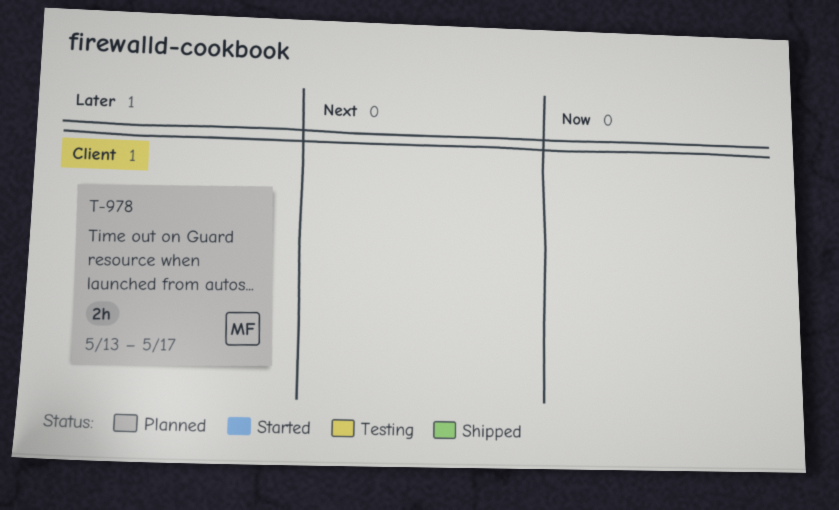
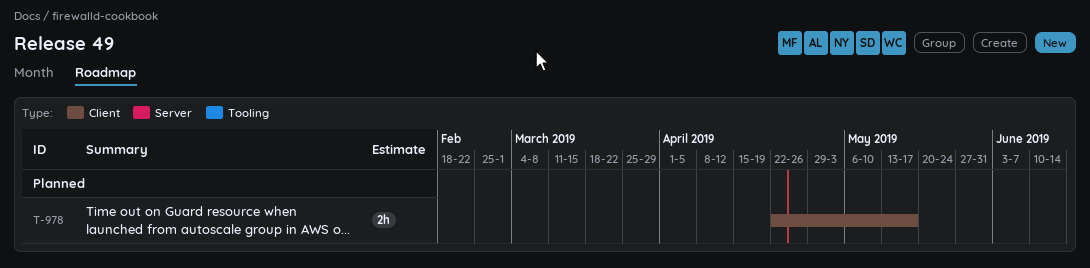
T-978, start: May 13 -> Apr 22

